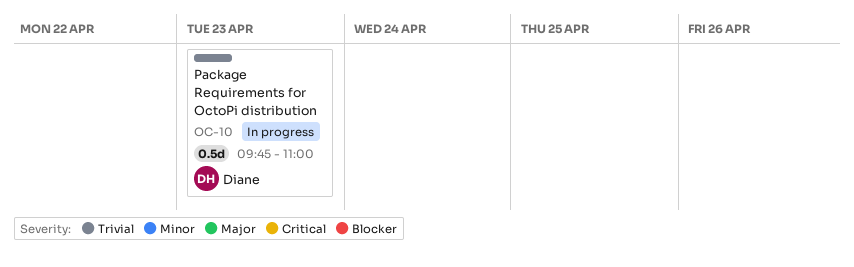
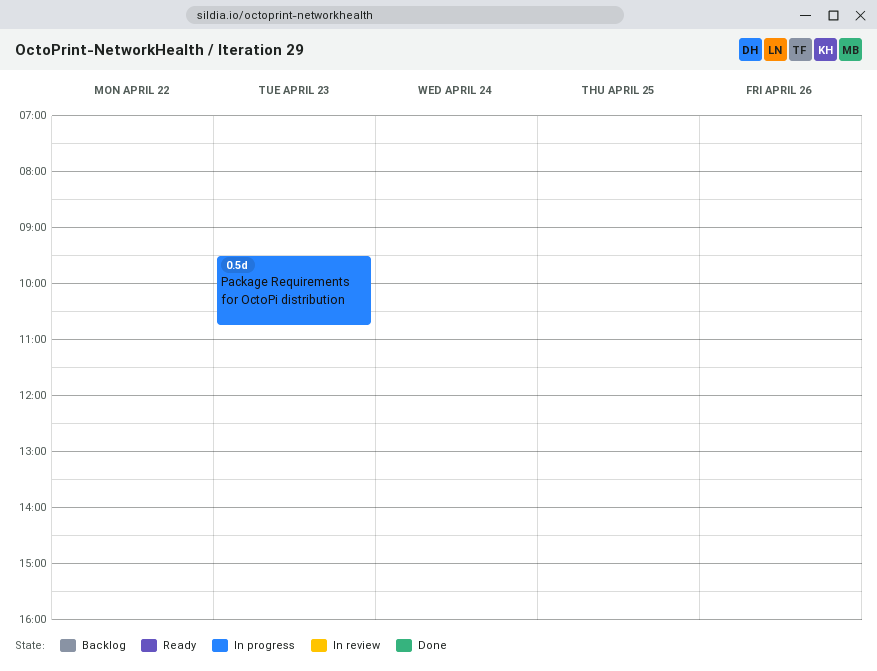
Package Requirements for OctoPi distribution, begins: 09:45 -> 09:30
Package Requirements for OctoPi distribution, ends: 11:00 -> 10:45

